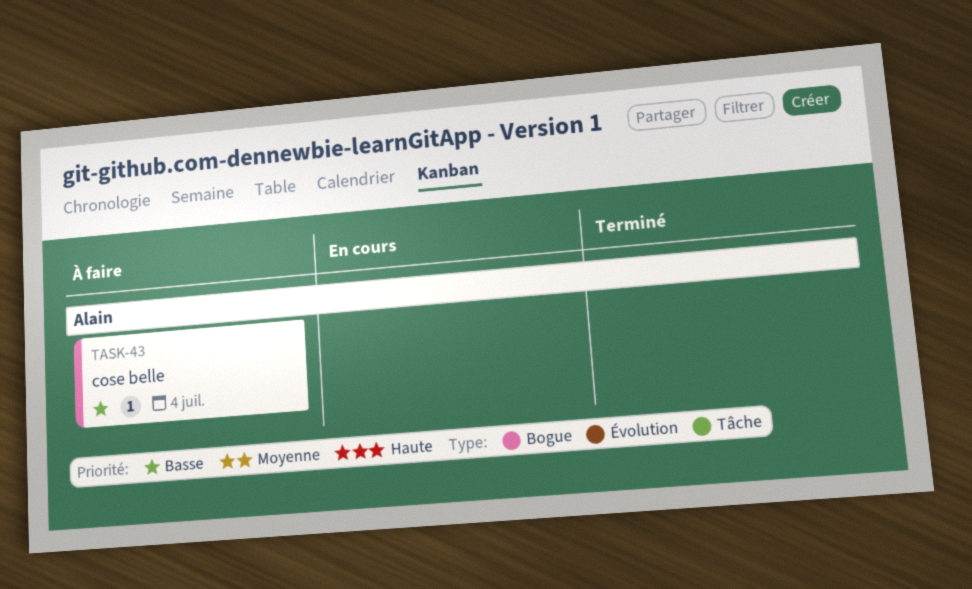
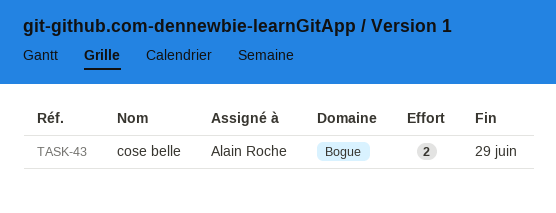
TASK-43, estimate: 1 -> 2
TASK-43, due: Jul 4 -> Jun 29

